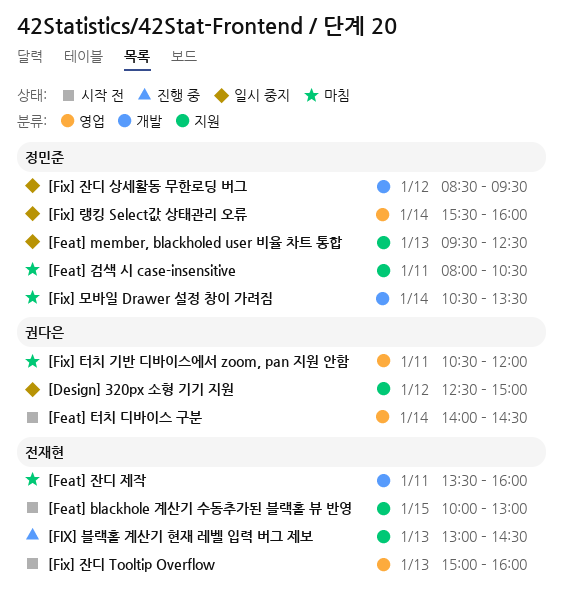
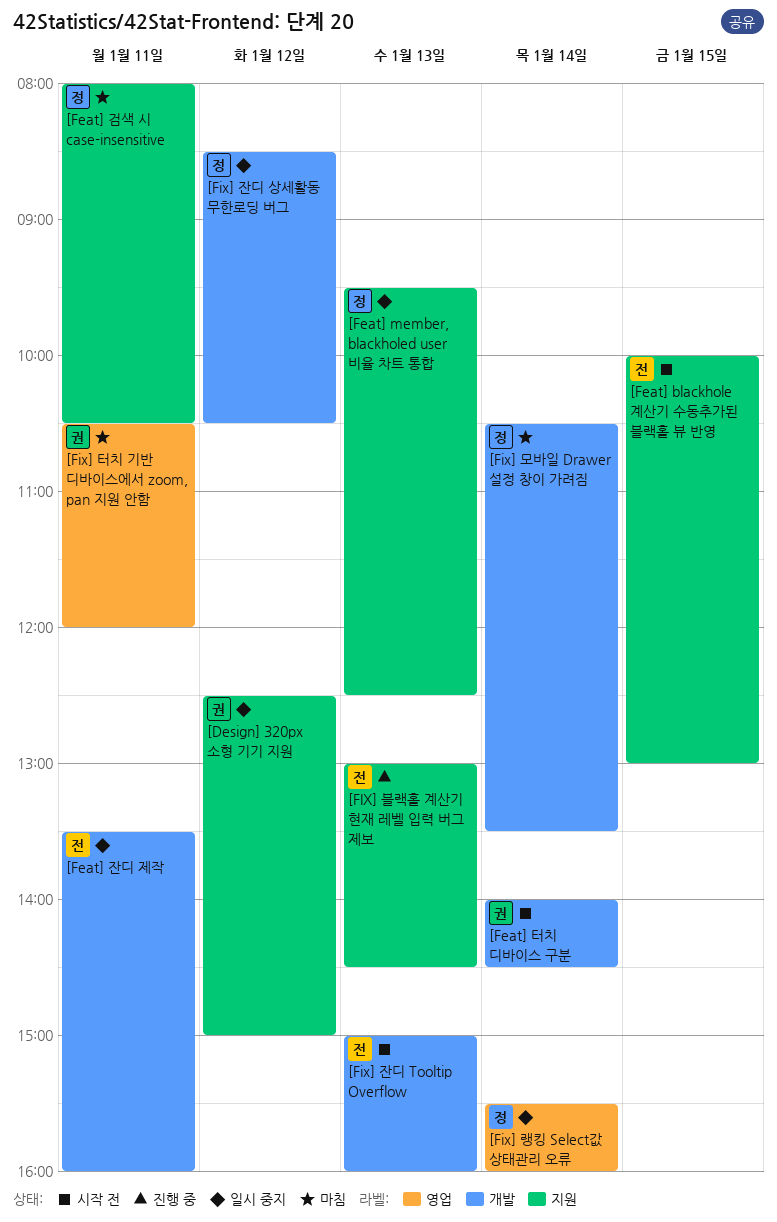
[Feat] 잔디 제작, status: 마침 -> 일시 중지
[Feat] 터치 디바이스 구분, label: 영업 -> 개발
[Fix] 잔디 Tooltip Overflow, label: 영업 -> 개발
[Fix] 잔디 상세활동 무한로딩 버그, ends: 09:30 -> 10:30

